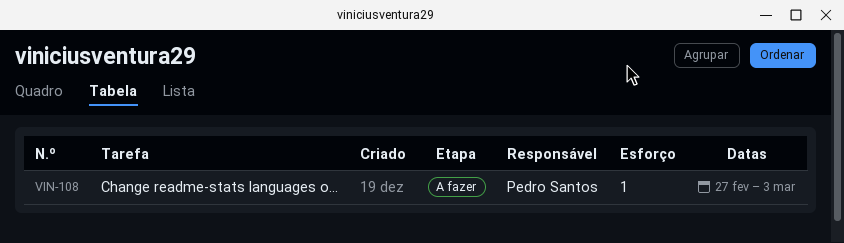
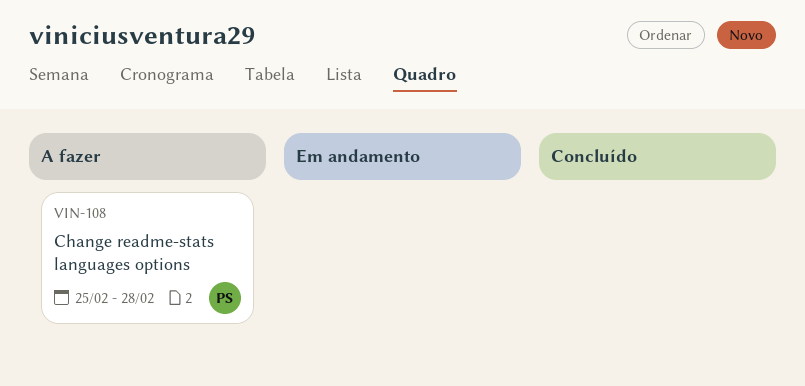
VIN-108, start: Feb 27 -> Feb 25
VIN-108, due: Mar 3 -> Feb 28

